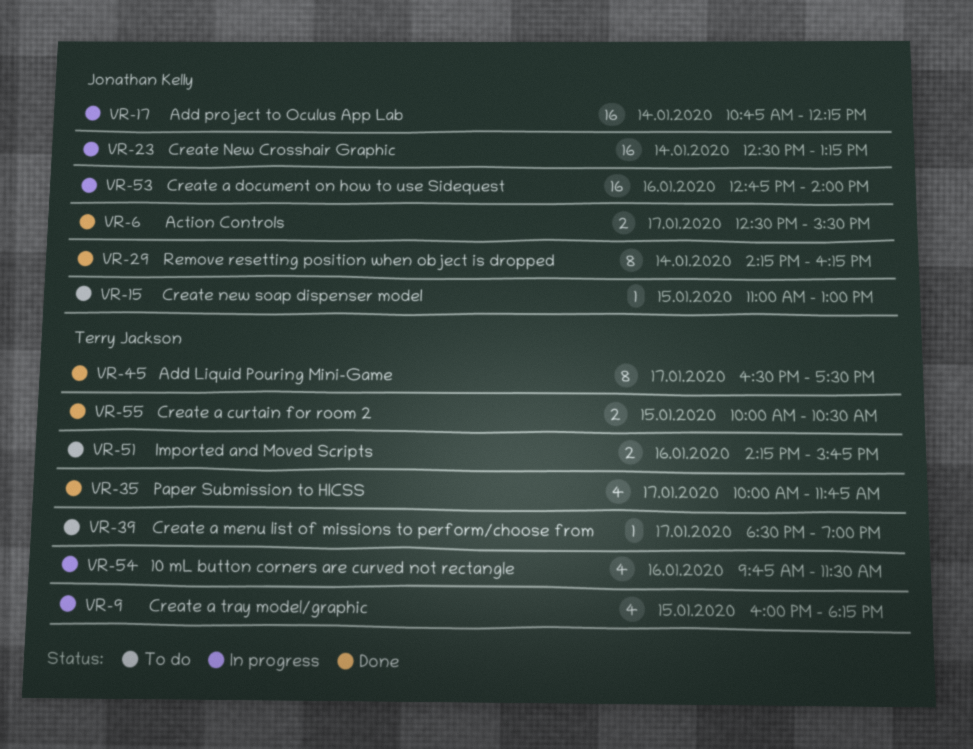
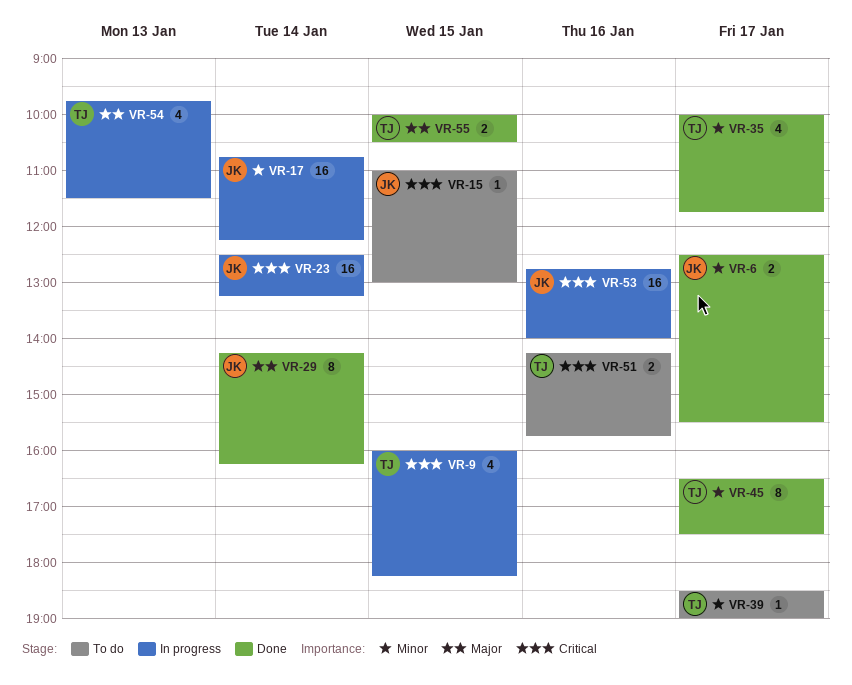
VR-54, day: Jan 16 -> Jan 13

